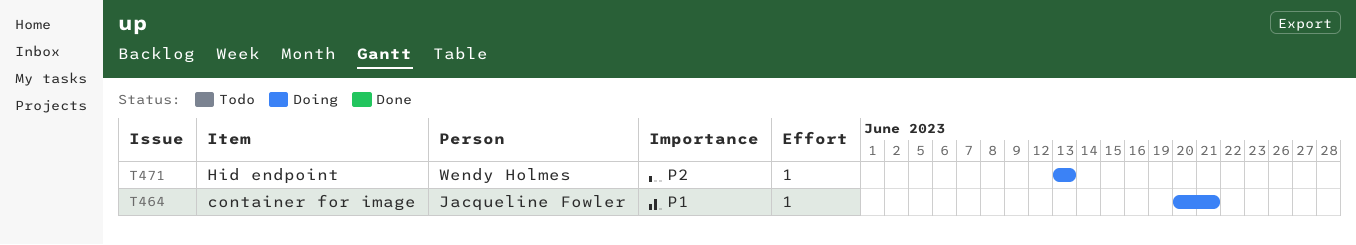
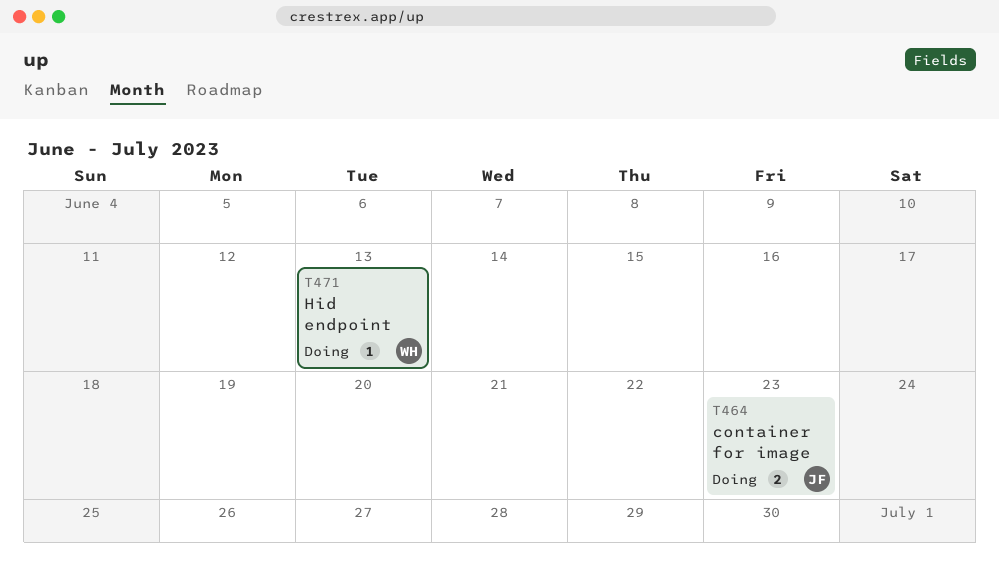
T464, estimate: 1 -> 2
T464, due: Jun 21 -> Jun 23

